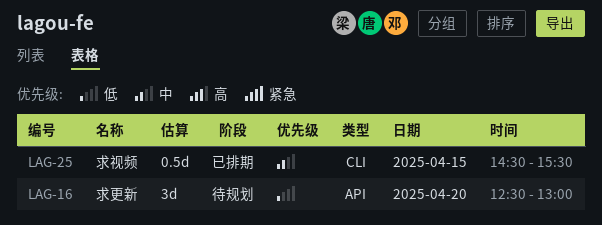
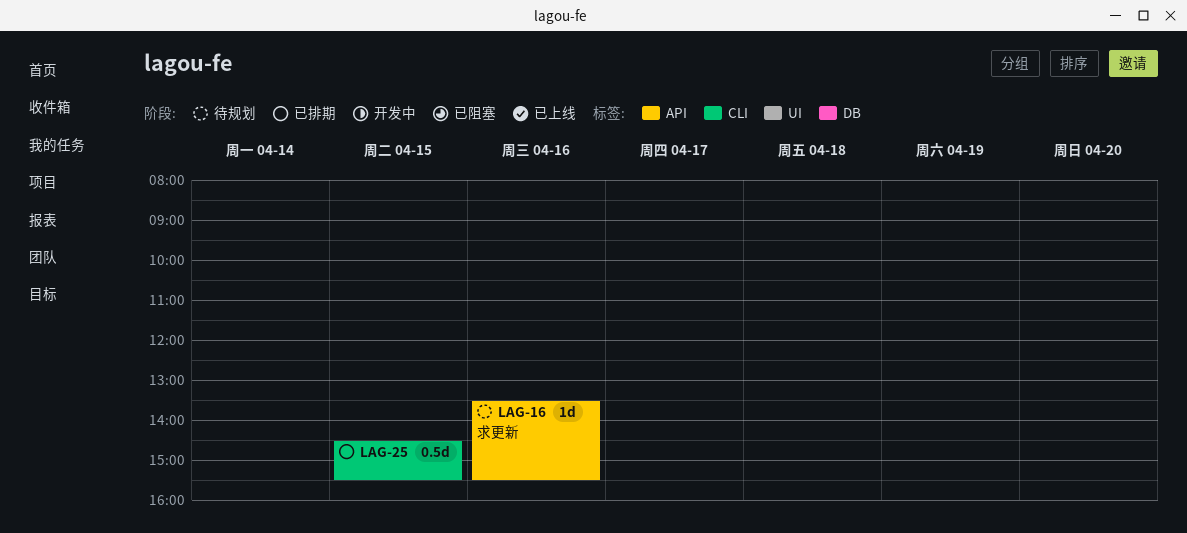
LAG-16, estimate: 3d -> 1d
LAG-16, day: Apr 20 -> Apr 16
LAG-16, begins: 12:30 -> 13:30
LAG-16, ends: 13:00 -> 15:30

